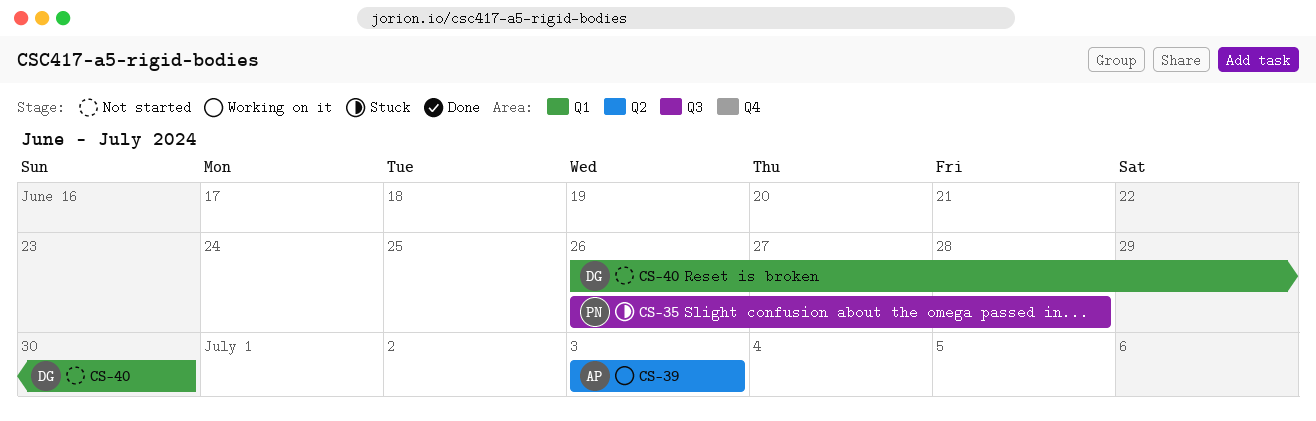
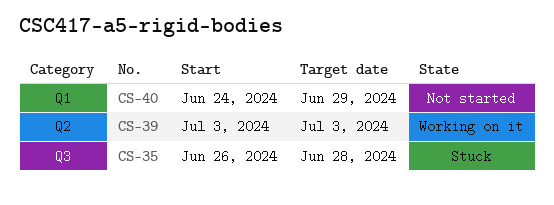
CS-40, start: Jun 26 -> Jun 24
CS-40, due: Jun 30 -> Jun 29

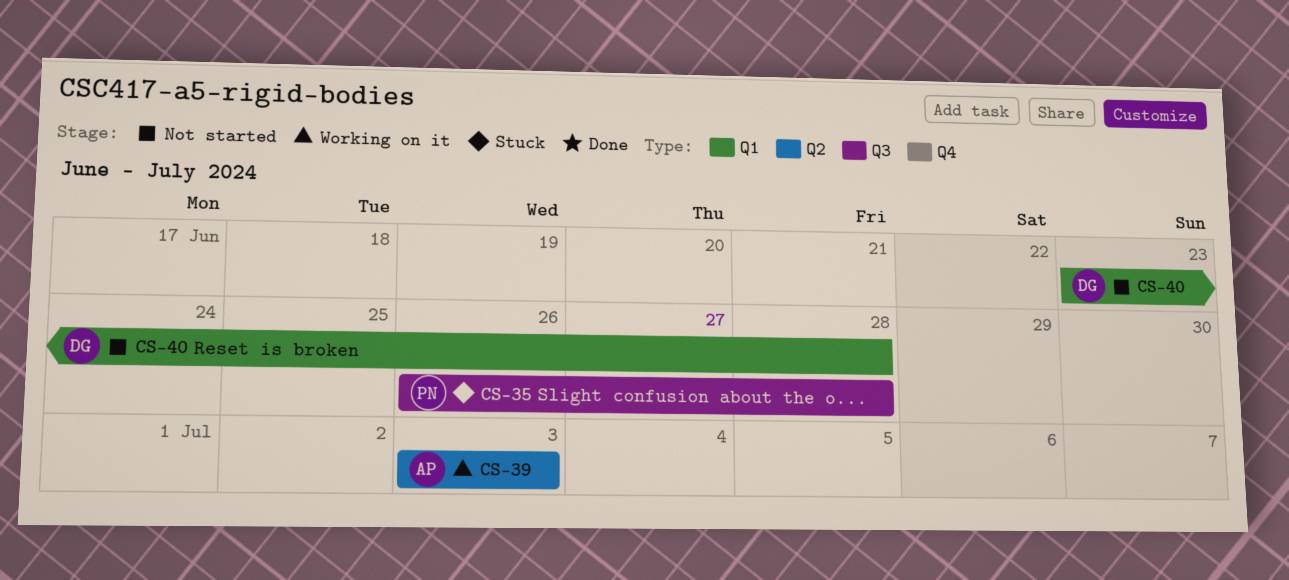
CS-40, start: Jun 24 -> Jun 23
CS-40, due: Jun 29 -> Jun 28

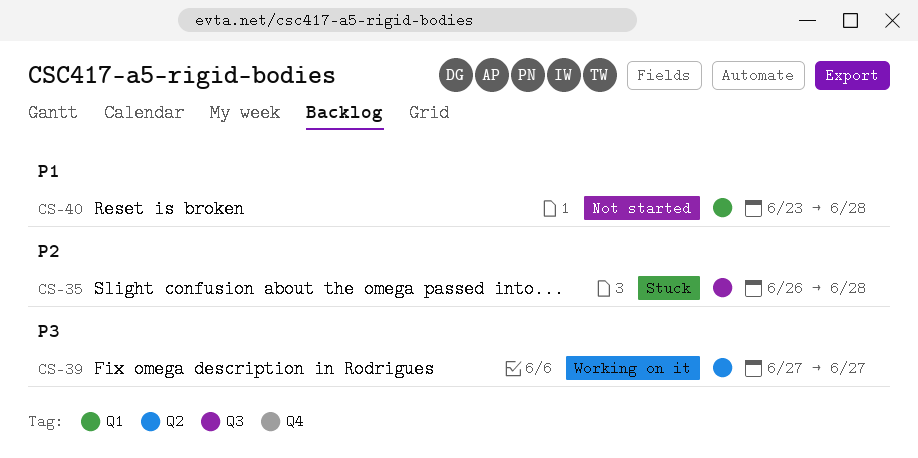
CS-39, start: Jul 3 -> Jun 27
CS-39, due: Jul 3 -> Jun 27

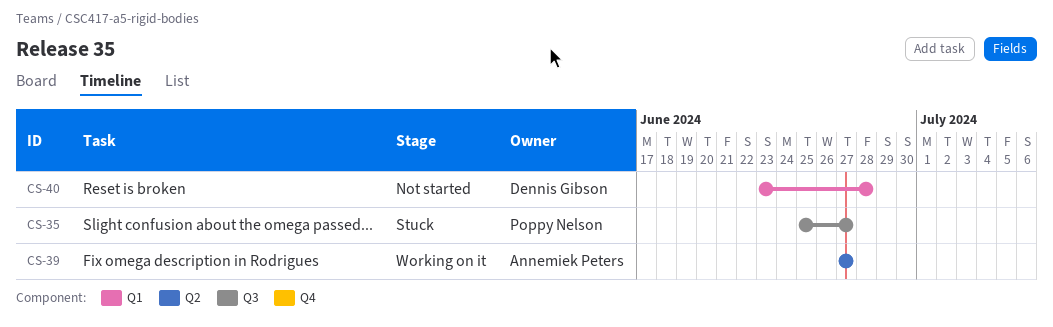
CS-35, start: Jun 26 -> Jun 25
CS-35, due: Jun 28 -> Jun 27

